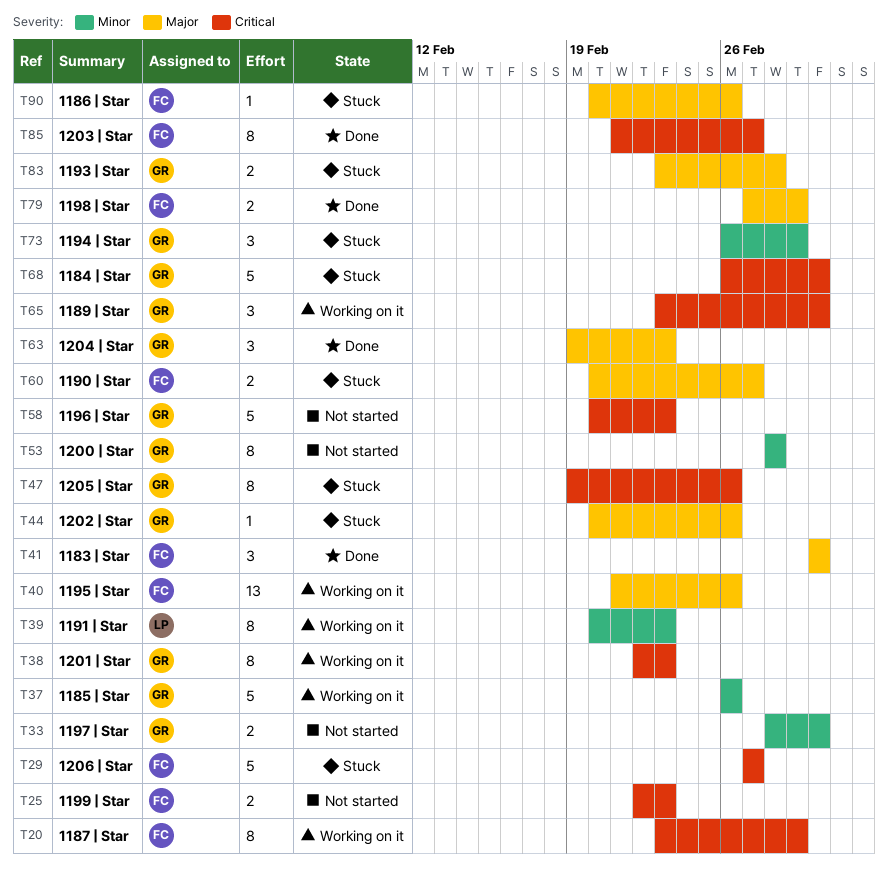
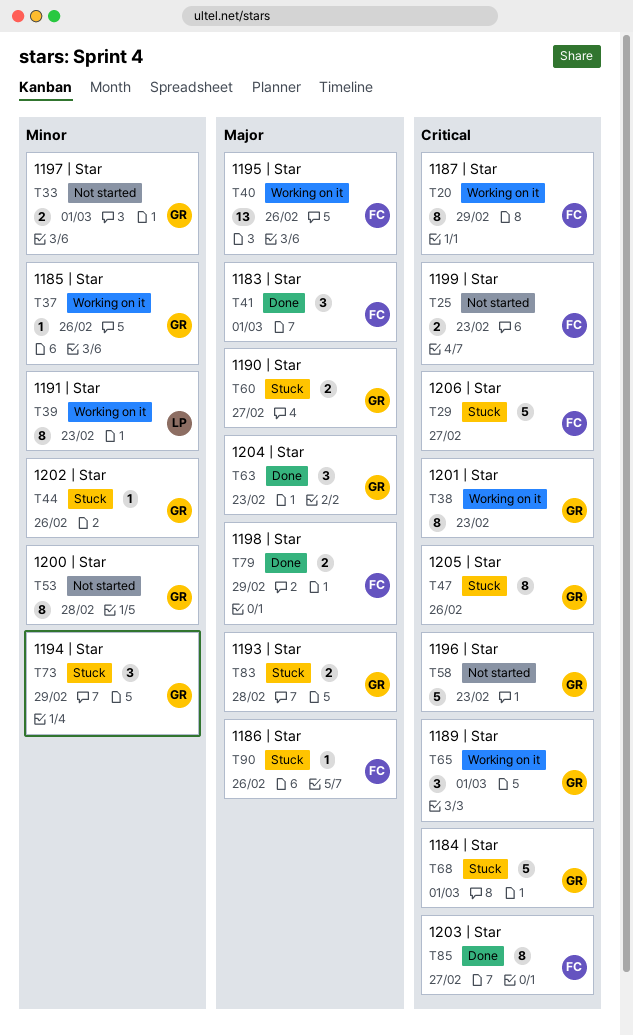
T37, estimate: 5 -> 1
T44, priority: Major -> Minor
T60, owner: FC -> GR

